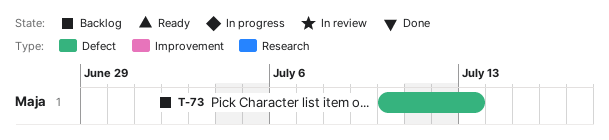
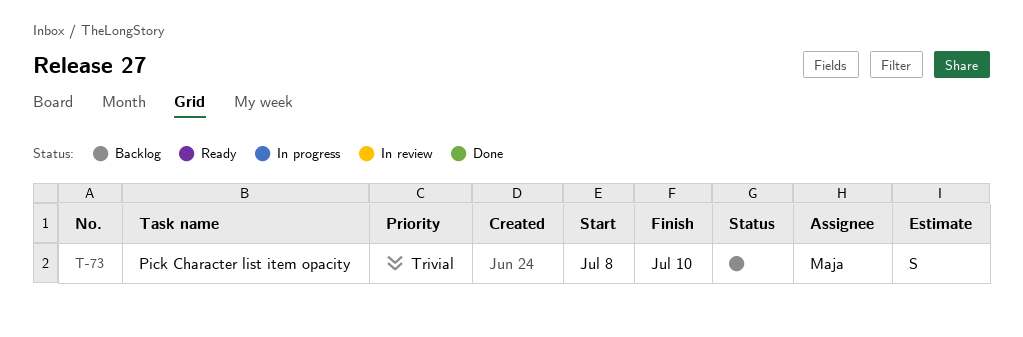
T-73, start: Jul 10 -> Jul 8
T-73, due: Jul 13 -> Jul 10

